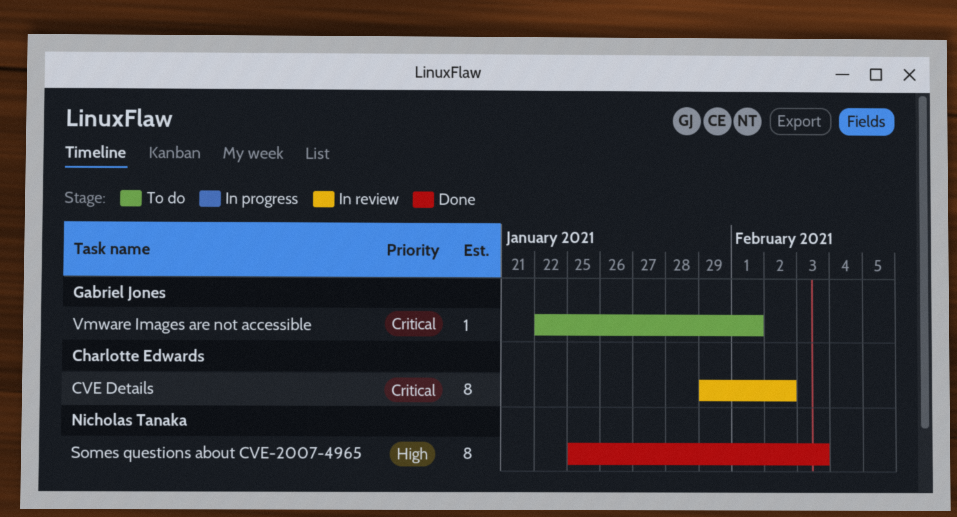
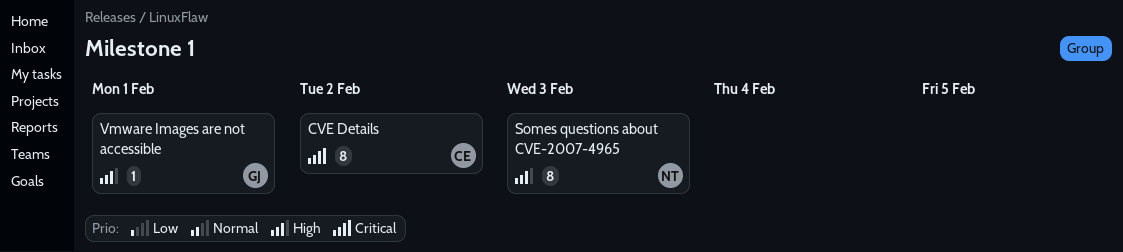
Vmware Images are not accessible, priority: Critical -> High

